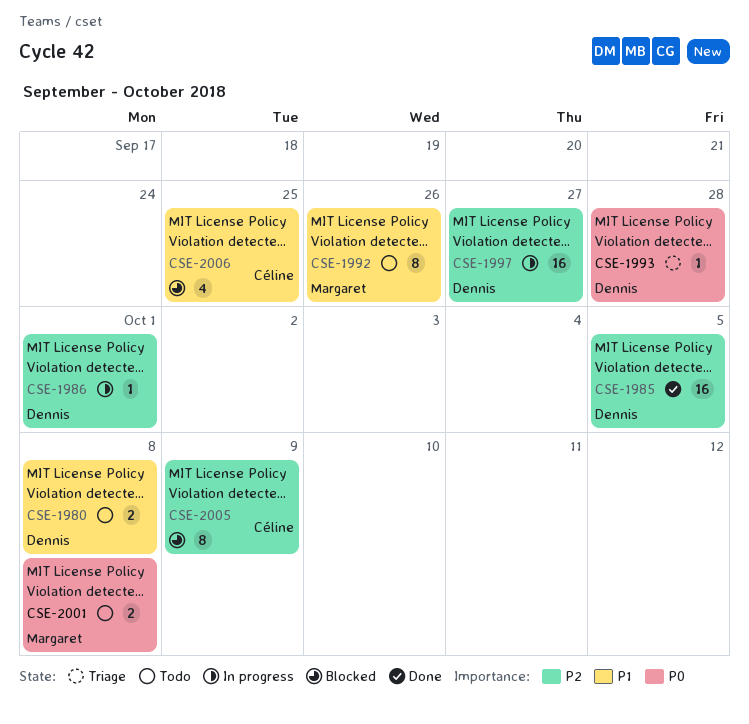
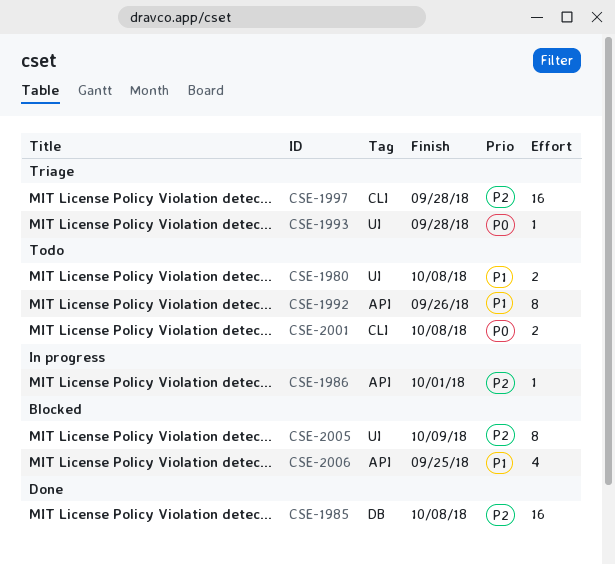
CSE-1985, due: Oct 5 -> Oct 8
CSE-1997, status: In progress -> Triage
CSE-1997, due: Sep 27 -> Sep 28

